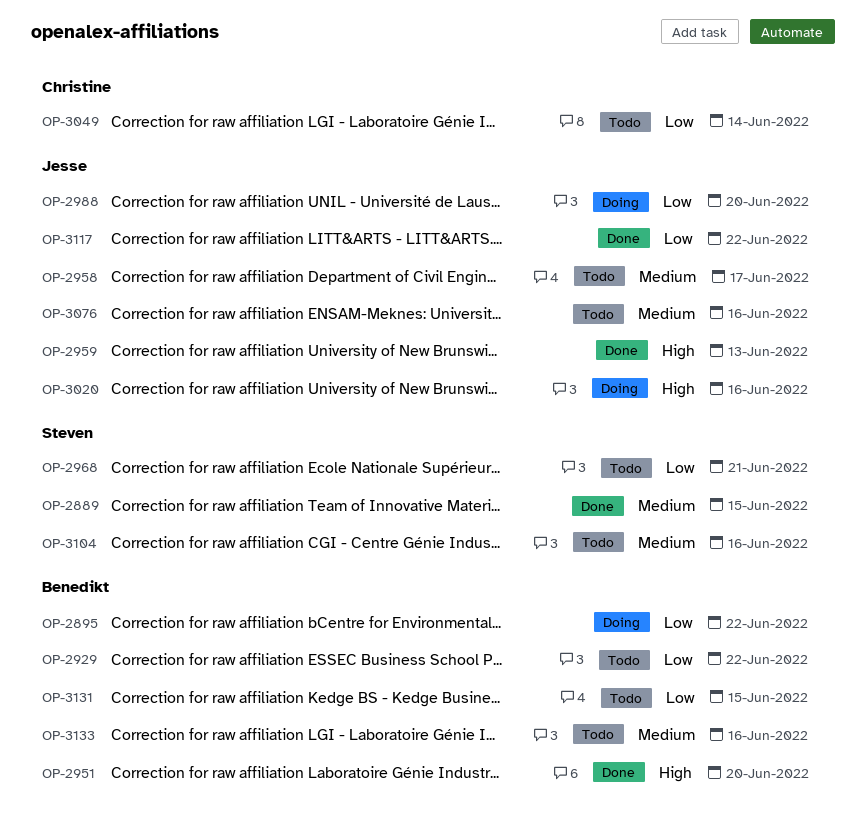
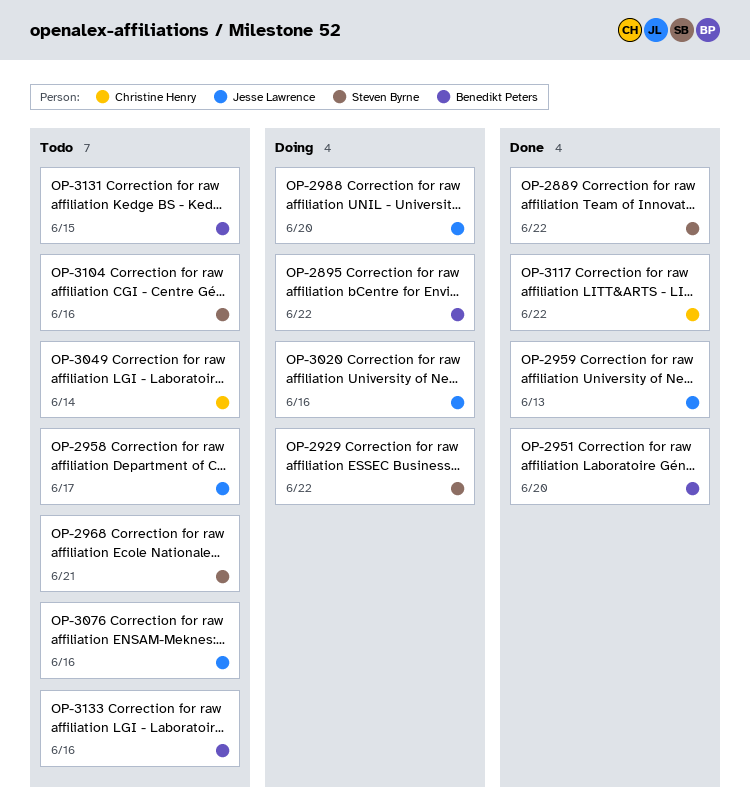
OP-2889, due: Jun 15 -> Jun 22
OP-2929, status: Todo -> Doing
OP-2929, owner: Benedikt Peters -> Steven Byrne
OP-3117, owner: Jesse Lawrence -> Christine Henry

